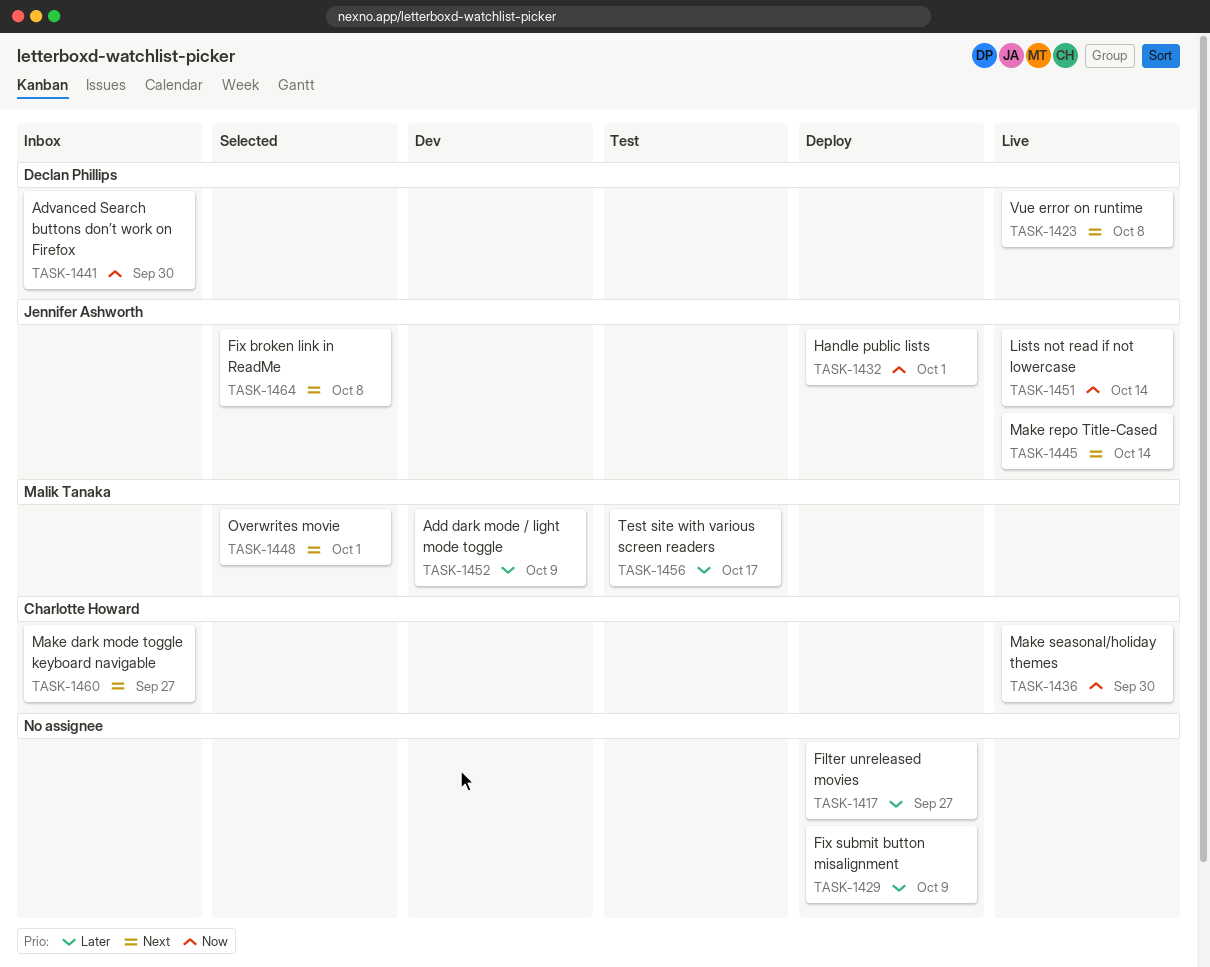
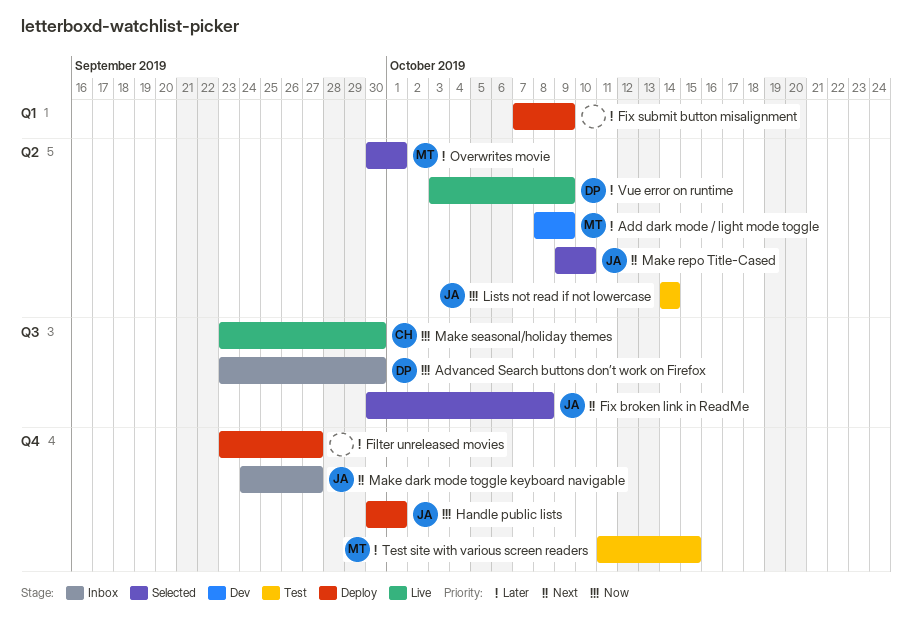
Lists not read if not lowercase, status: Live -> Test
Make dark mode toggle keyboard navigable, owner: Charlotte Howard -> Jennifer Ashworth
Make repo Title-Cased, status: Live -> Selected
Make repo Title-Cased, due: Oct 14 -> Oct 10
Overwrites movie, priority: Next -> Later
Test site with various screen readers, due: Oct 17 -> Oct 15
Vue error on runtime, priority: Next -> Later
Vue error on runtime, due: Oct 8 -> Oct 9

